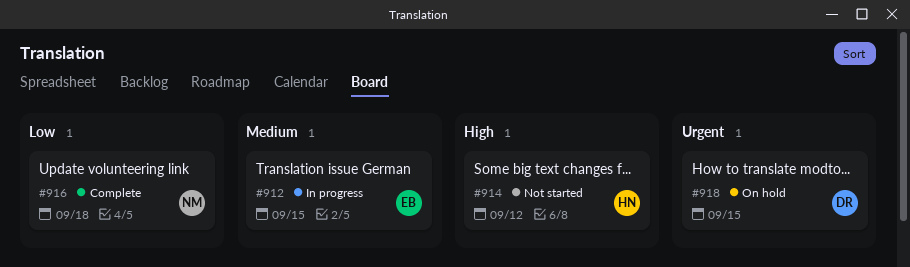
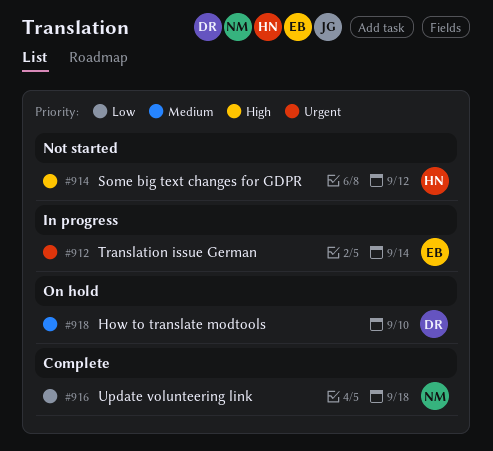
#912, priority: Medium -> Urgent
#912, due: Sep 15 -> Sep 14
#918, priority: Urgent -> Medium
#918, due: Sep 15 -> Sep 10

